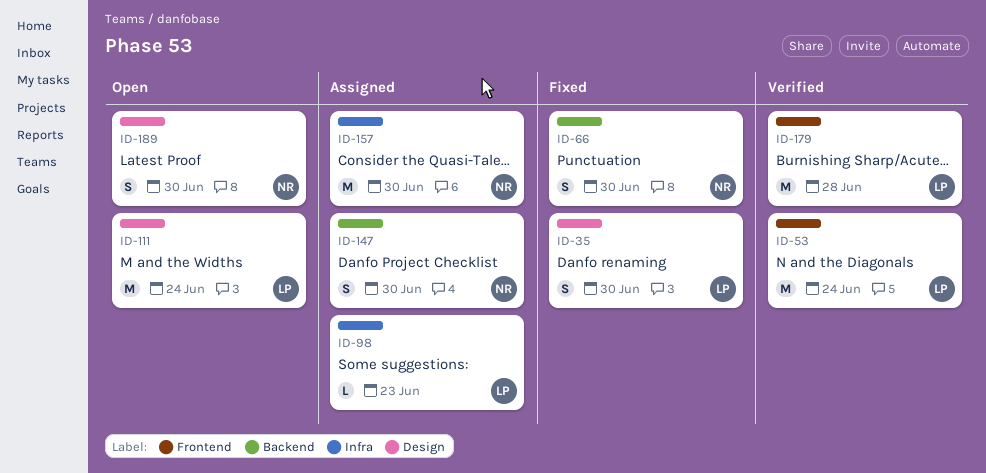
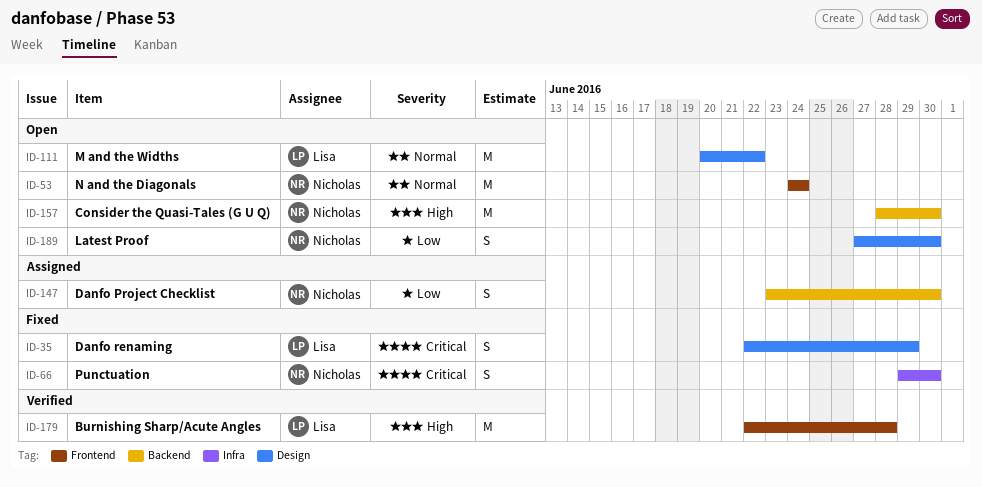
ID-35, due: Jun 30 -> Jun 29
ID-53, status: Verified -> Open
ID-53, owner: Lisa -> Nicholas
ID-66, label: Backend -> Infra
ID-98: present -> none
ID-111, due: Jun 24 -> Jun 22
ID-157, status: Assigned -> Open
ID-157, label: Infra -> Backend

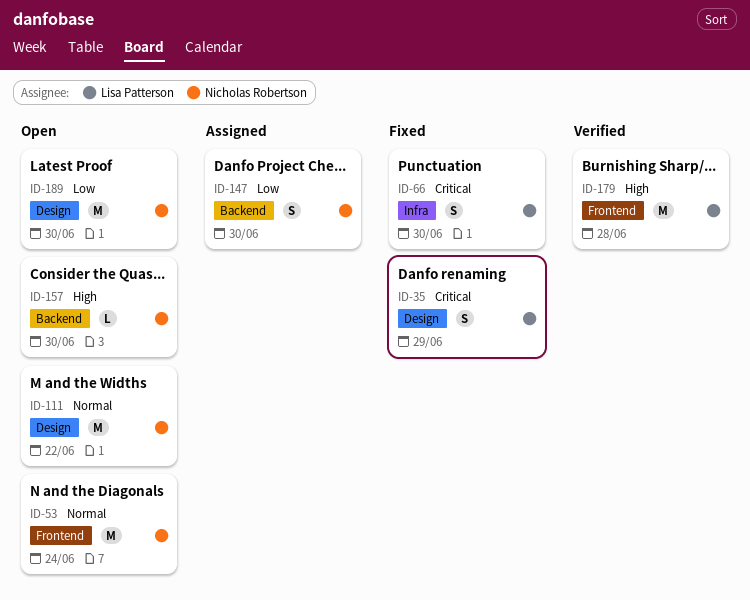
ID-66, owner: Nicholas Robertson -> Lisa Patterson
ID-111, owner: Lisa Patterson -> Nicholas Robertson
ID-157, estimate: M -> L
ID-189, estimate: S -> M

